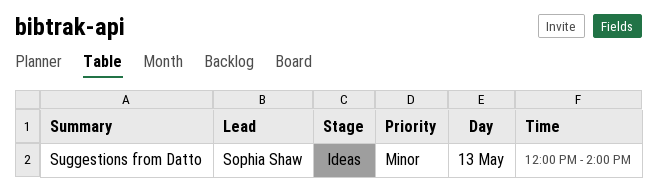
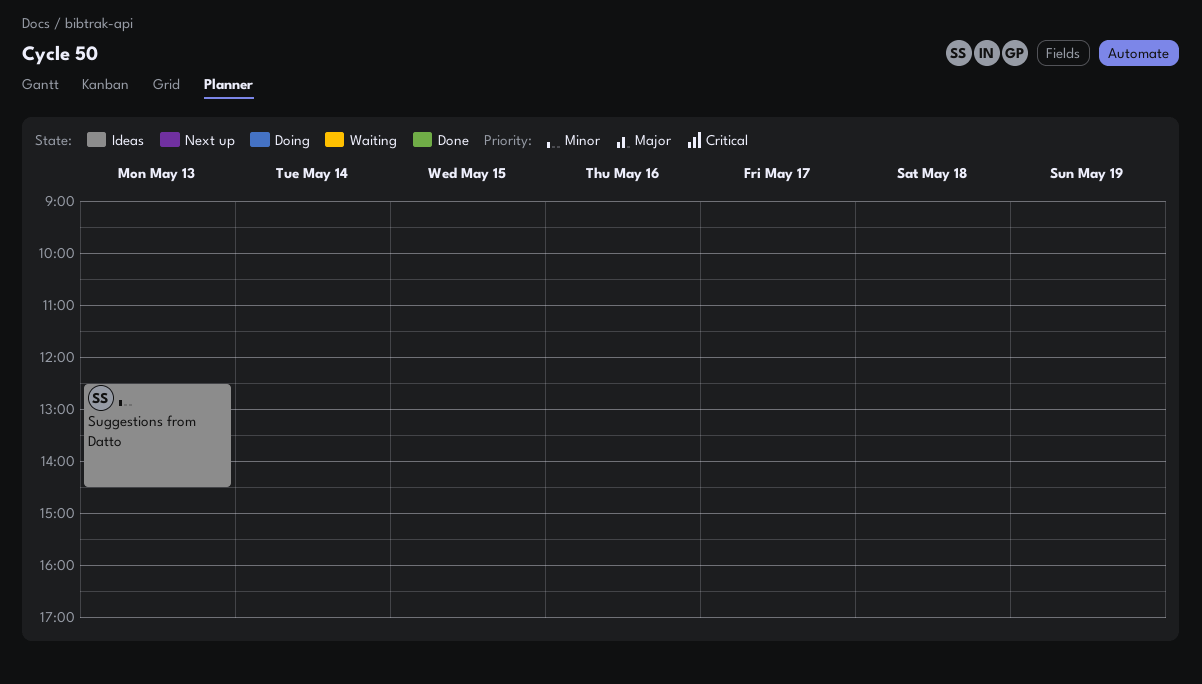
Suggestions from Datto, begins: 12:00 -> 12:30
Suggestions from Datto, ends: 14:00 -> 14:30

